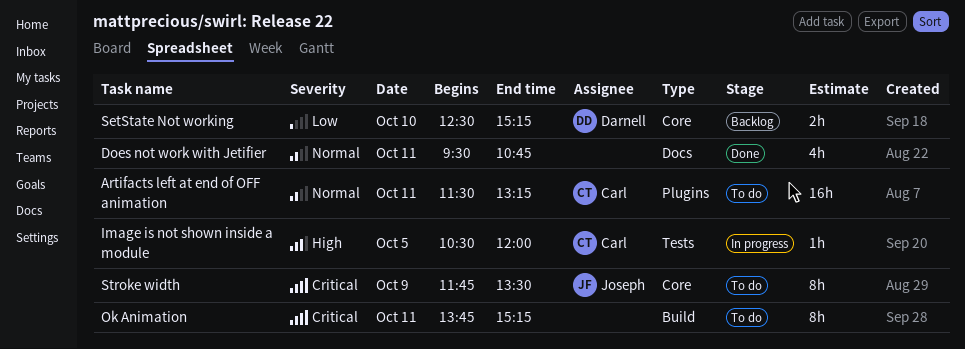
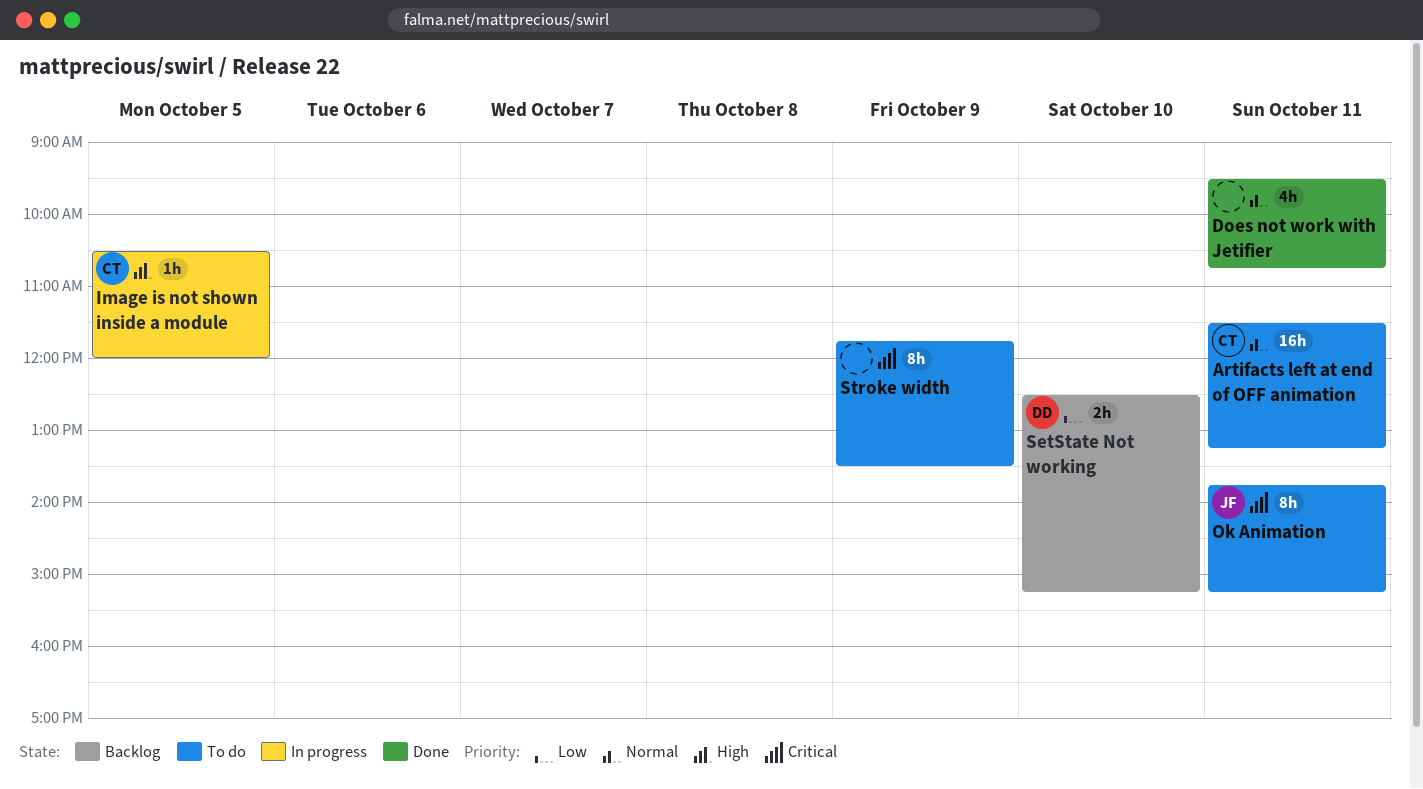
Ok Animation, owner: none -> Joseph
Stroke width, owner: Joseph -> none

